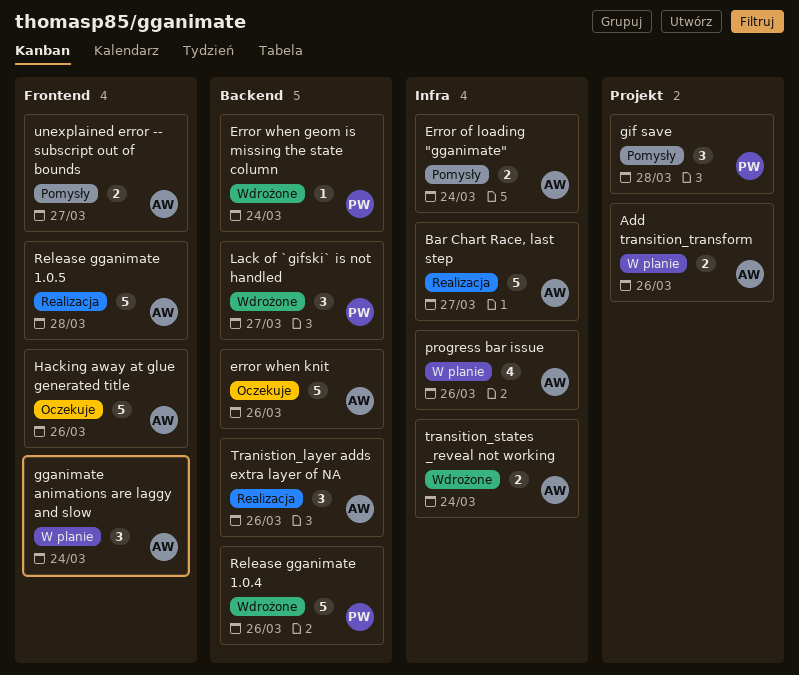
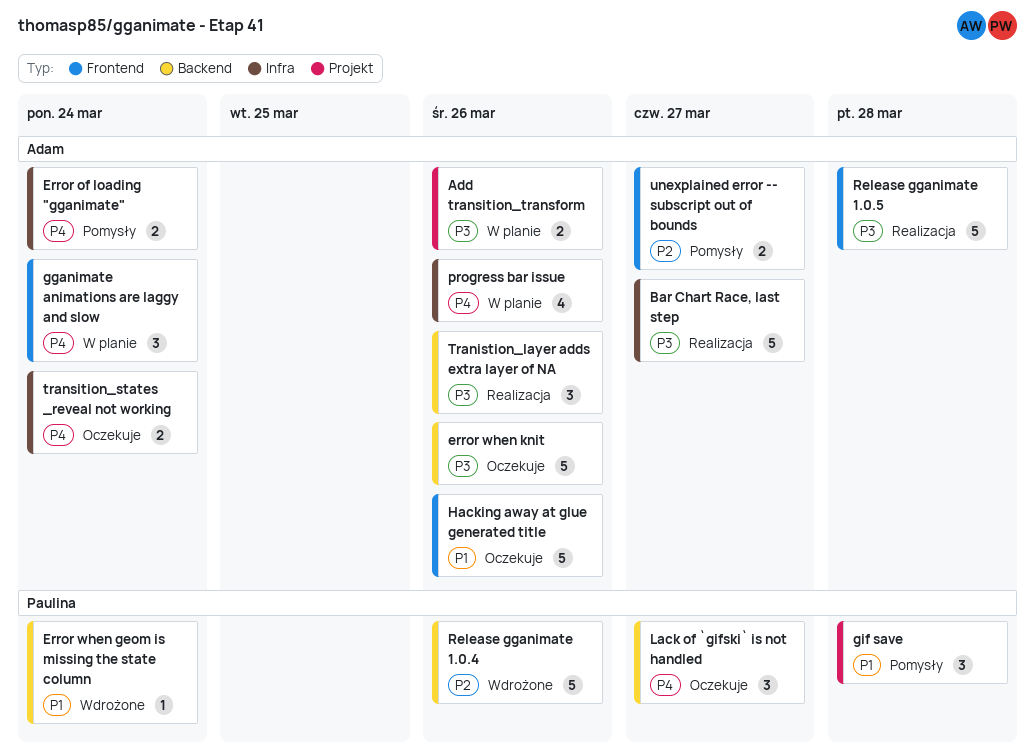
Lack of `gifski` is not handled, status: Wdrożone -> Oczekuje
transition_states _reveal not working, status: Wdrożone -> Oczekuje

